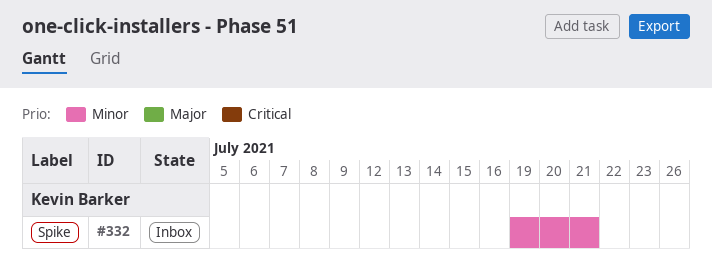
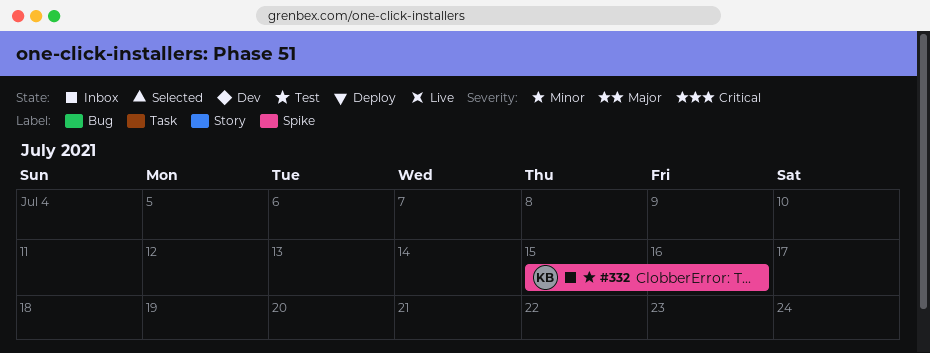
#332, start: Jul 19 -> Jul 15
#332, due: Jul 21 -> Jul 16

